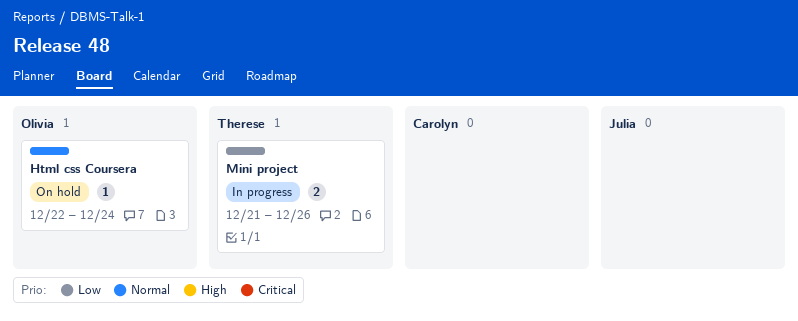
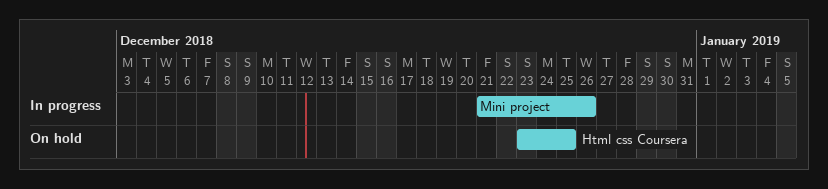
Html css Coursera, start: Dec 22 -> Dec 23
Html css Coursera, due: Dec 24 -> Dec 25

